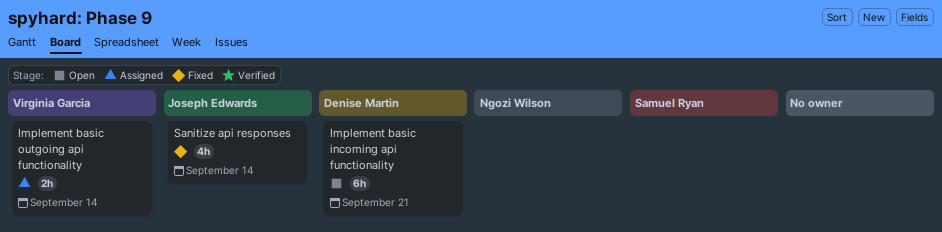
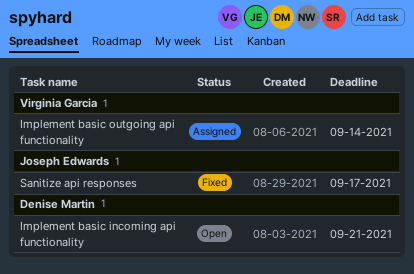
Sanitize api responses, due: Sep 14 -> Sep 17

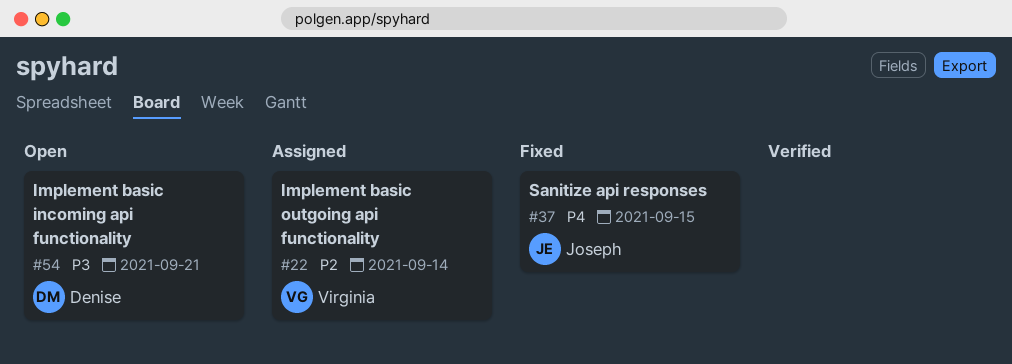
Sanitize api responses, due: Sep 17 -> Sep 15

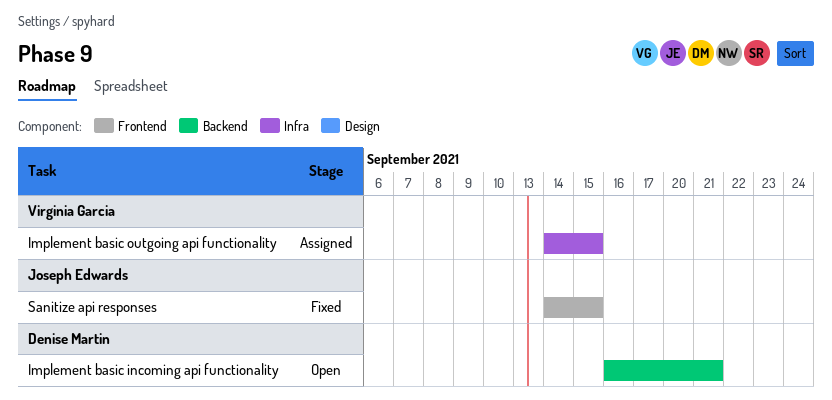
Implement basic outgoing api functionality, due: Sep 14 -> Sep 15

